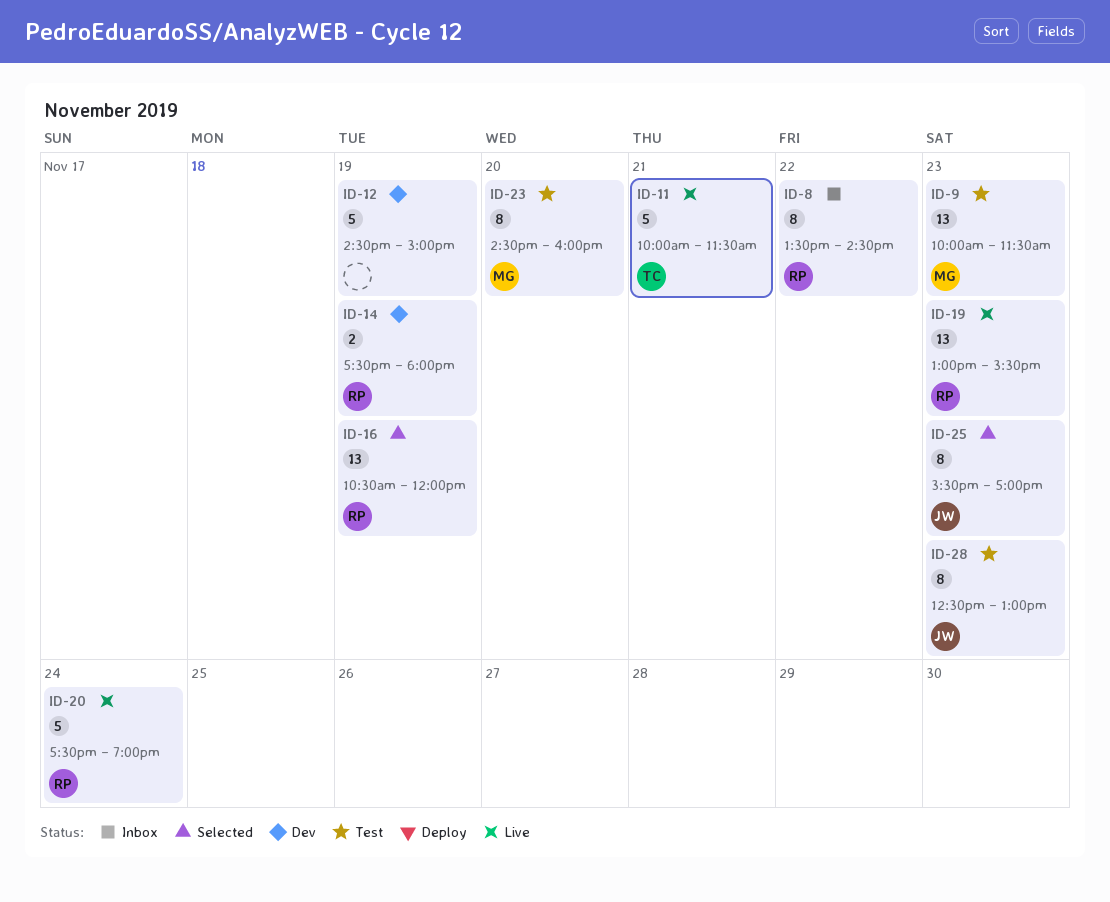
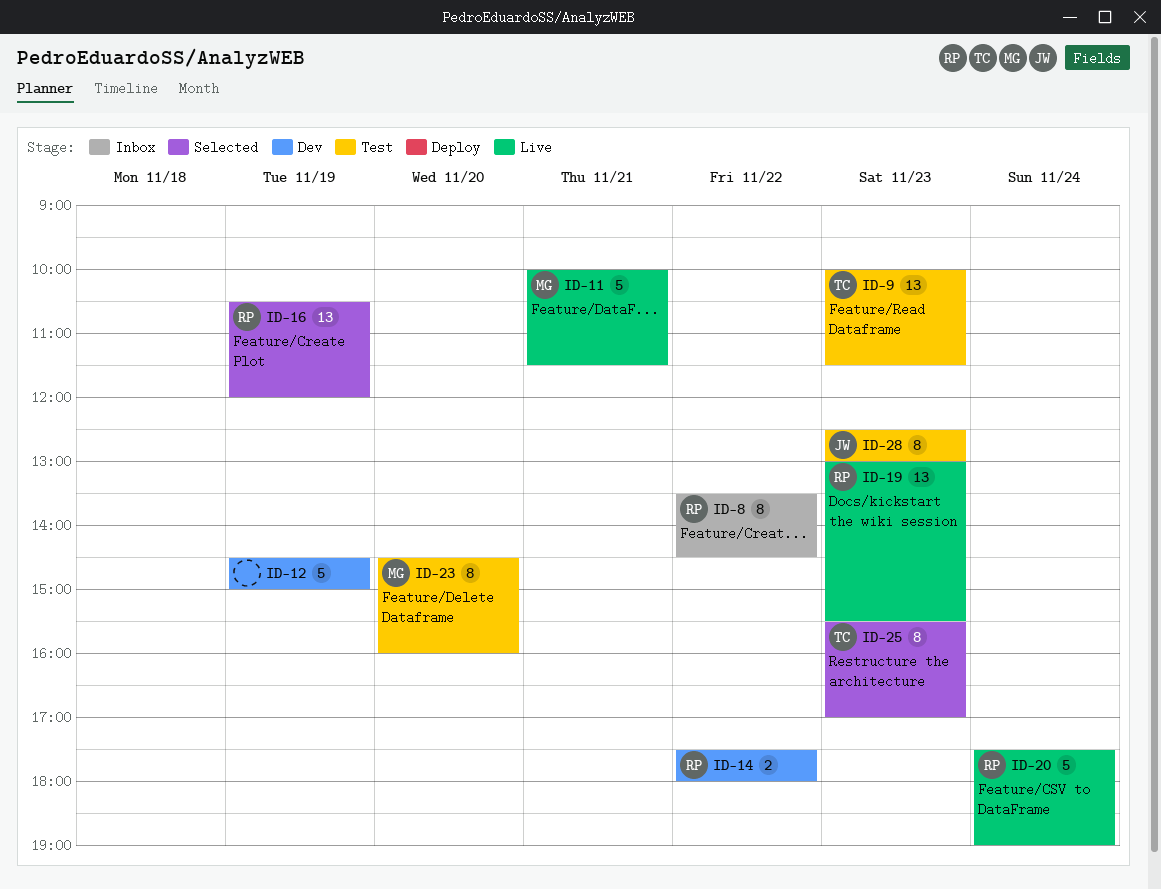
ID-9, owner: MG -> TC
ID-11, owner: TC -> MG
ID-14, day: Nov 19 -> Nov 22
ID-25, owner: JW -> TC

